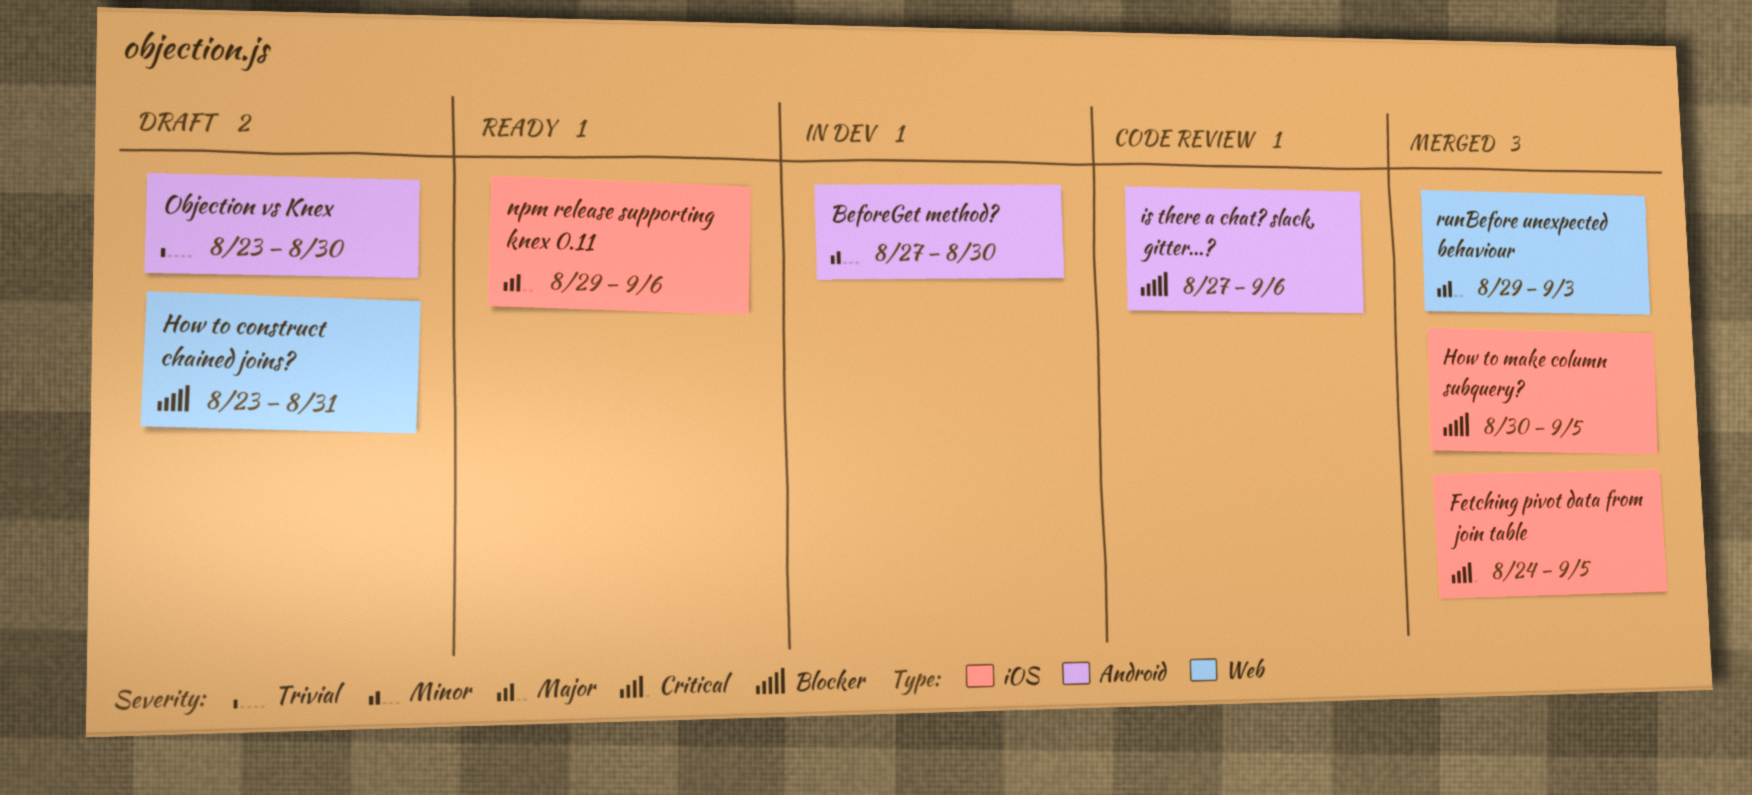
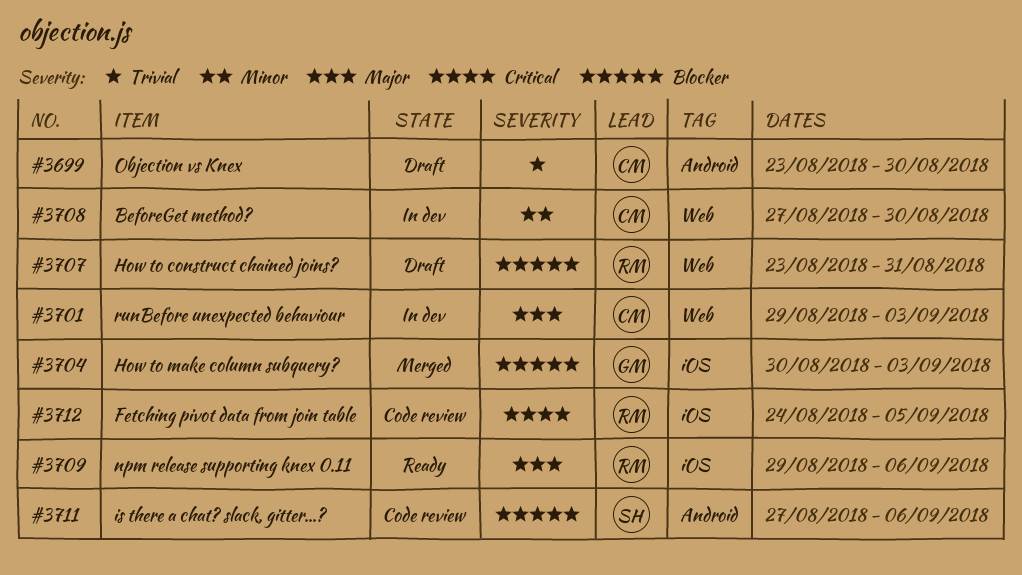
BeforeGet method?, label: Android -> Web
Fetching pivot data from join table, status: Merged -> Code review
How to make column subquery?, due: Sep 5 -> Sep 3
runBefore unexpected behaviour, status: Merged -> In dev

